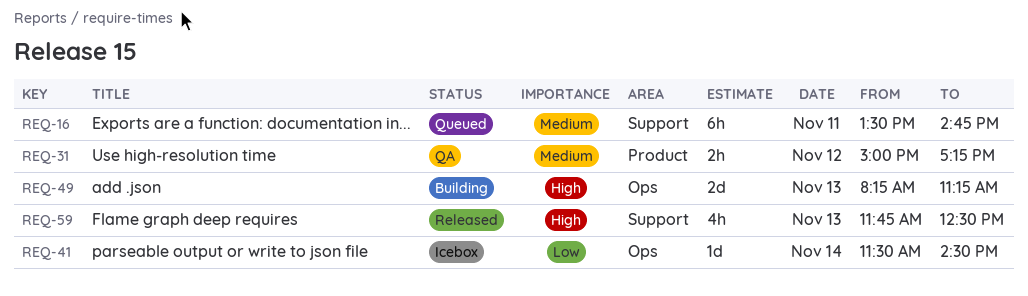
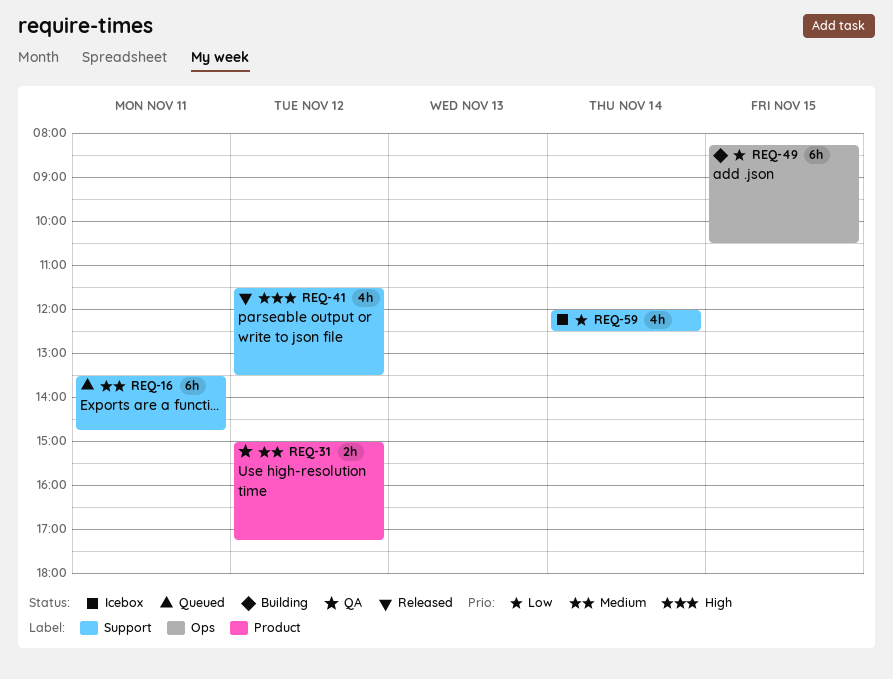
REQ-41, status: Icebox -> Released
REQ-41, priority: Low -> High
REQ-41, label: Ops -> Support
REQ-41, estimate: 1d -> 4h
REQ-41, day: Nov 14 -> Nov 12
REQ-41, ends: 14:30 -> 13:30
REQ-49, priority: High -> Low
REQ-49, estimate: 2d -> 6h
REQ-49, day: Nov 13 -> Nov 15
REQ-49, ends: 11:15 -> 10:30
REQ-59, status: Released -> Icebox
REQ-59, priority: High -> Low
REQ-59, day: Nov 13 -> Nov 14
REQ-59, begins: 11:45 -> 12:00

